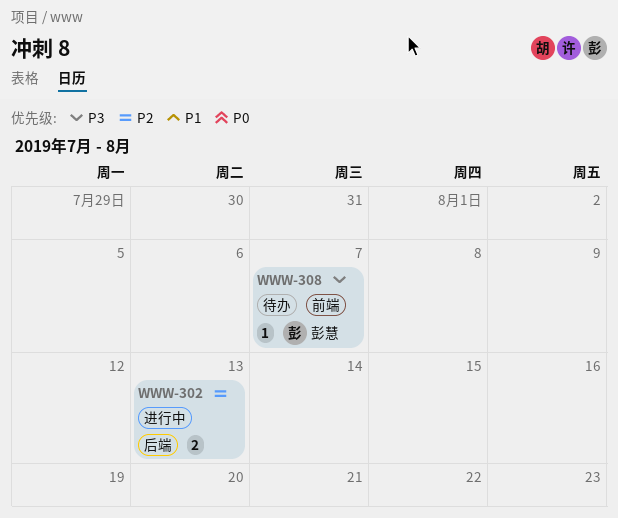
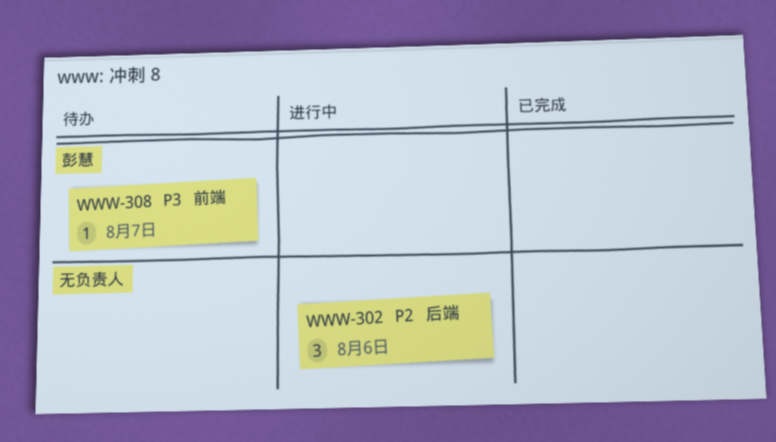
WWW-302, estimate: 2 -> 3
WWW-302, due: Aug 13 -> Aug 6

